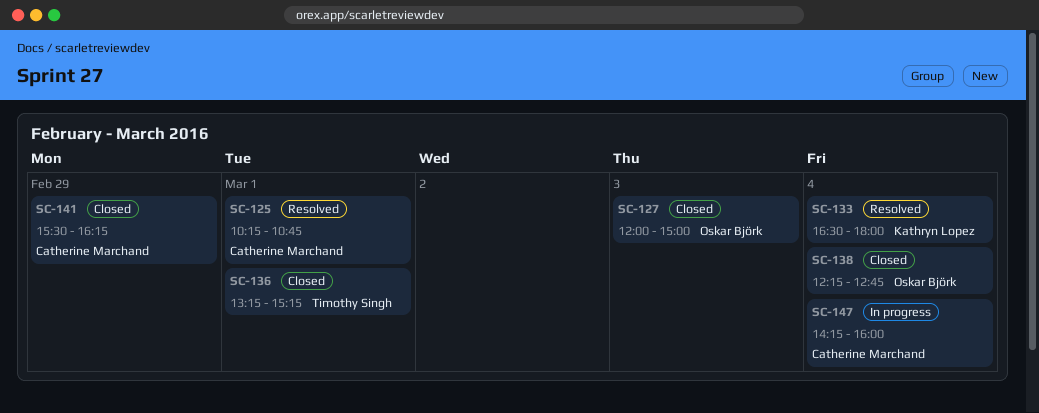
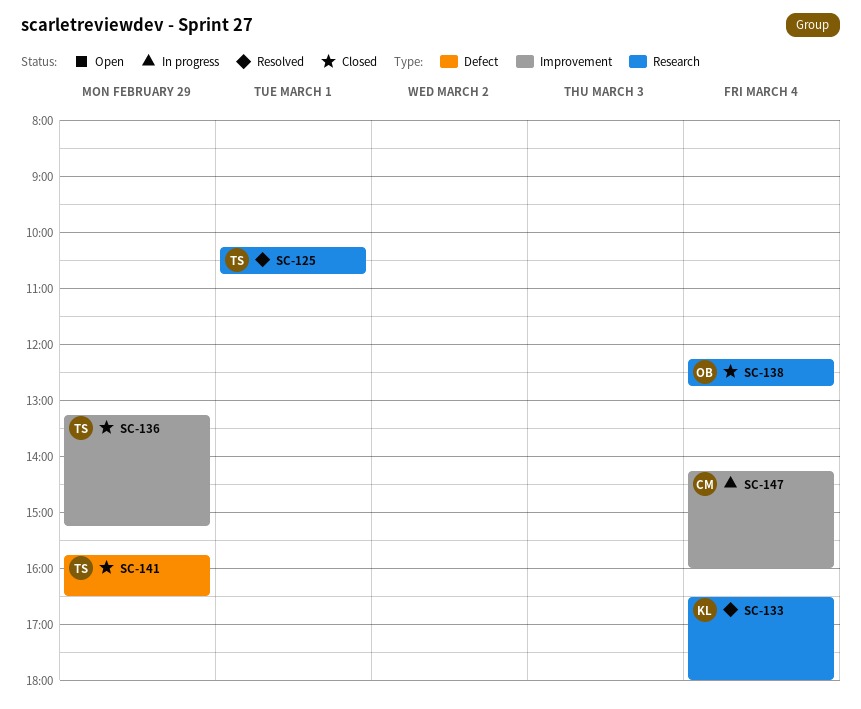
SC-125, owner: Catherine Marchand -> Timothy Singh
SC-127: present -> none
SC-136, day: Mar 1 -> Feb 29
SC-141, owner: Catherine Marchand -> Timothy Singh
SC-141, begins: 15:30 -> 15:45
SC-141, ends: 16:15 -> 16:30

